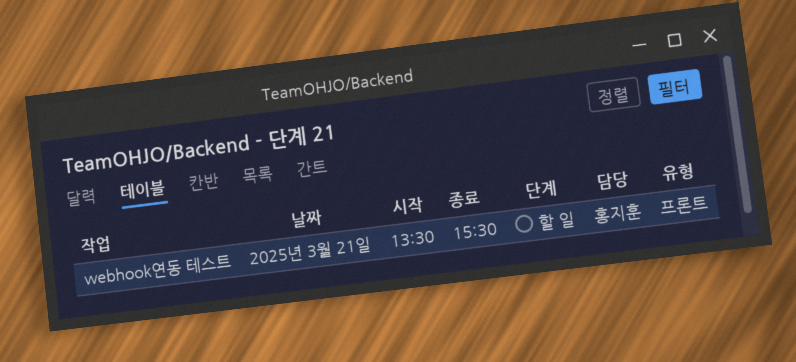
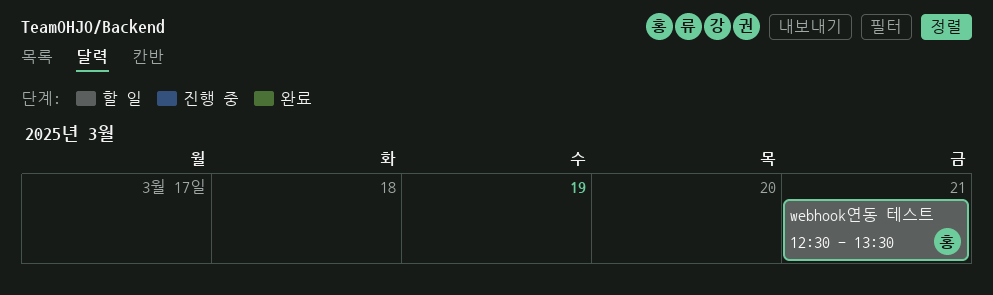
webhook연동 테스트, begins: 13:30 -> 12:30
webhook연동 테스트, ends: 15:30 -> 13:30

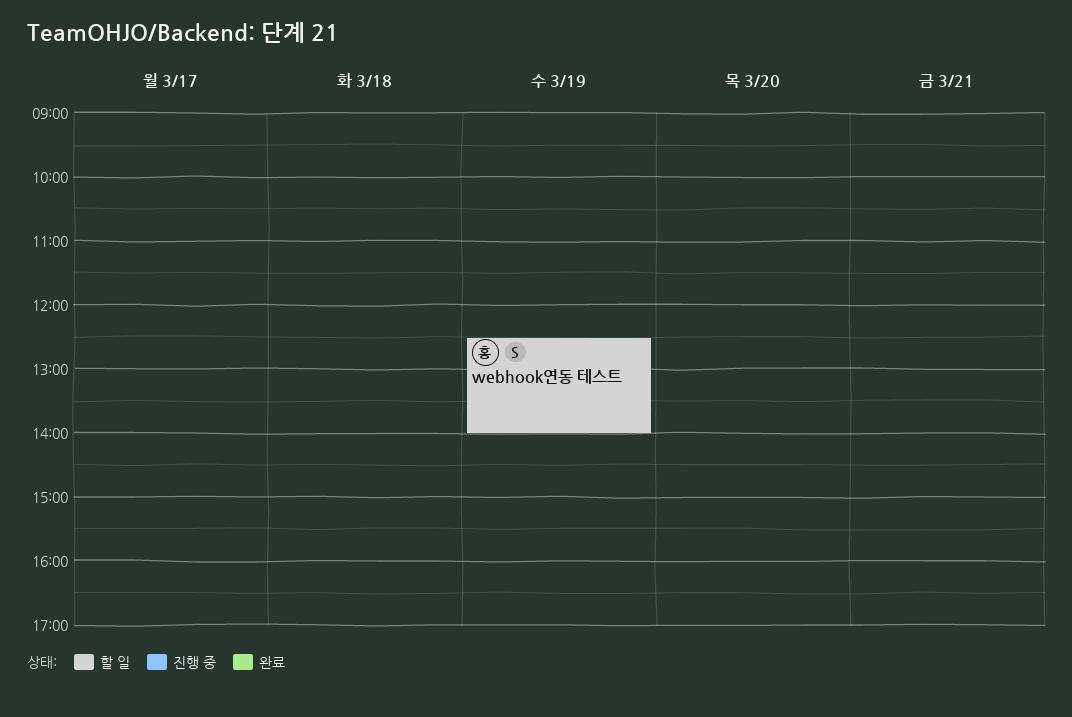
webhook연동 테스트, day: Mar 21 -> Mar 19
webhook연동 테스트, ends: 13:30 -> 14:00

